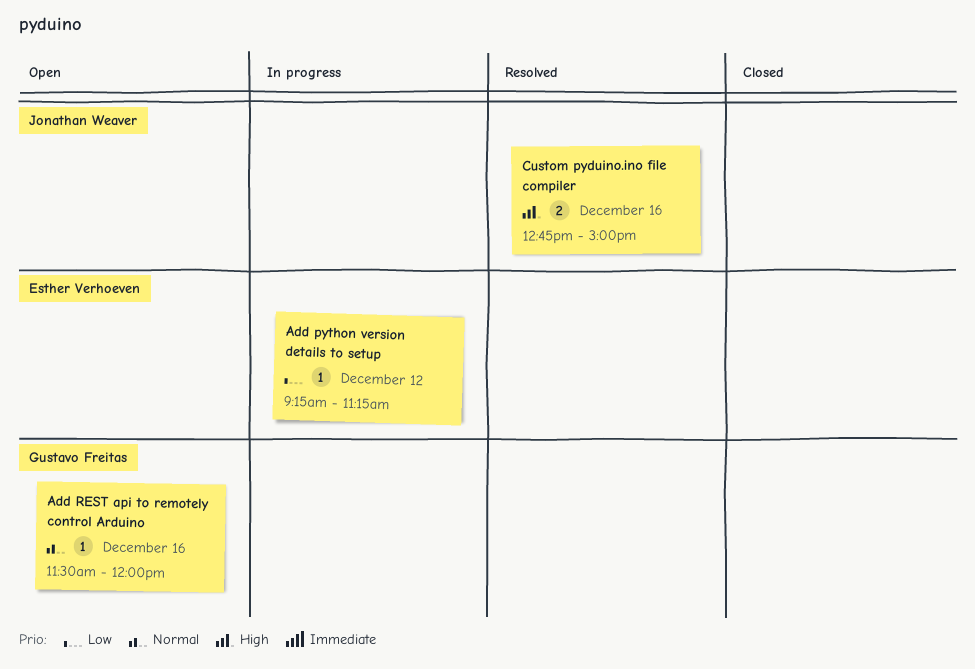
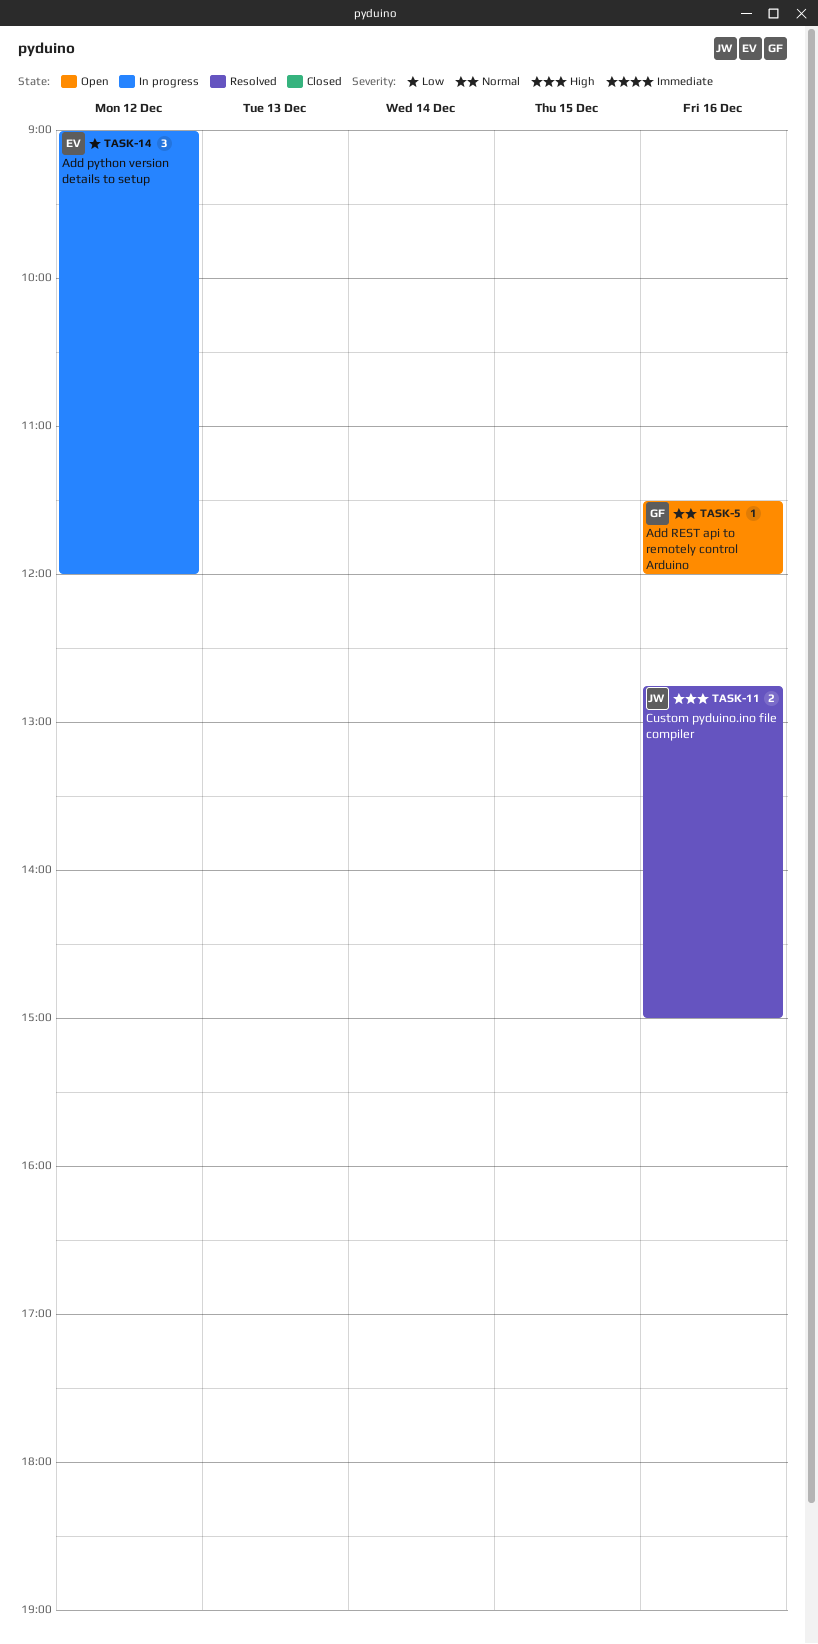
Add python version details to setup, estimate: 1 -> 3
Add python version details to setup, begins: 09:15 -> 09:00
Add python version details to setup, ends: 11:15 -> 12:00

